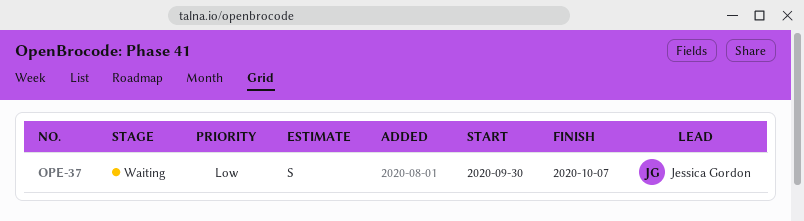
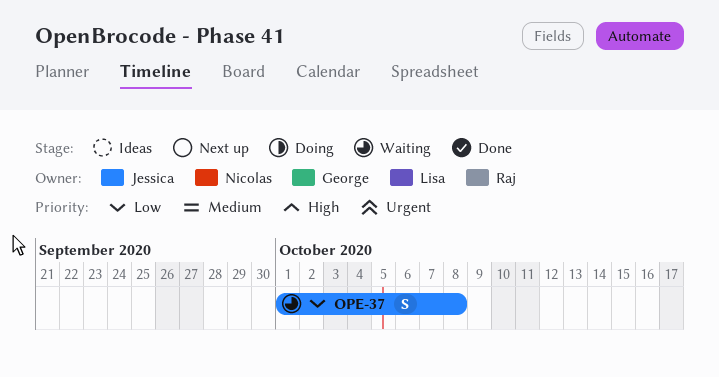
OPE-37, start: Sep 30 -> Oct 1
OPE-37, due: Oct 7 -> Oct 8

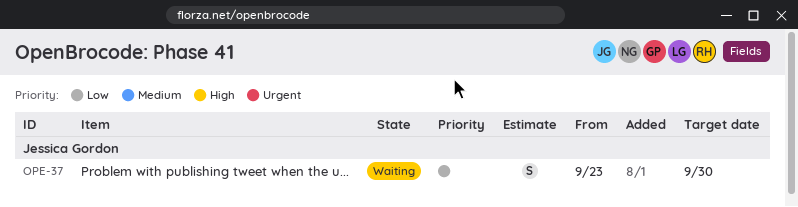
OPE-37, start: Oct 1 -> Sep 23
OPE-37, due: Oct 8 -> Sep 30

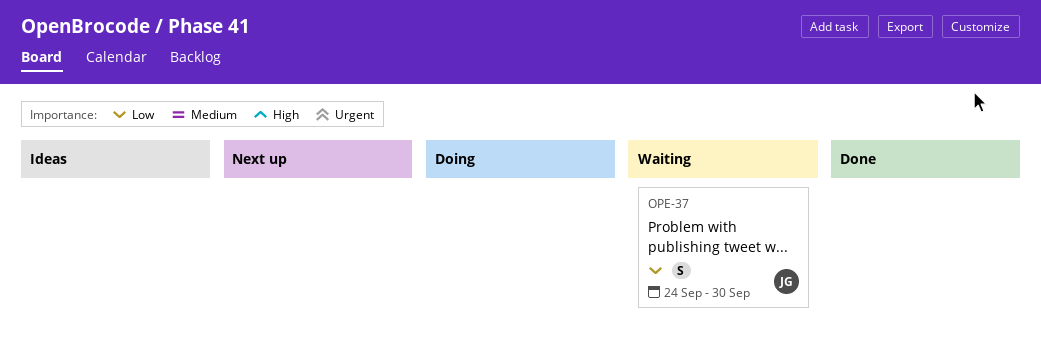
OPE-37, start: Sep 23 -> Sep 24

